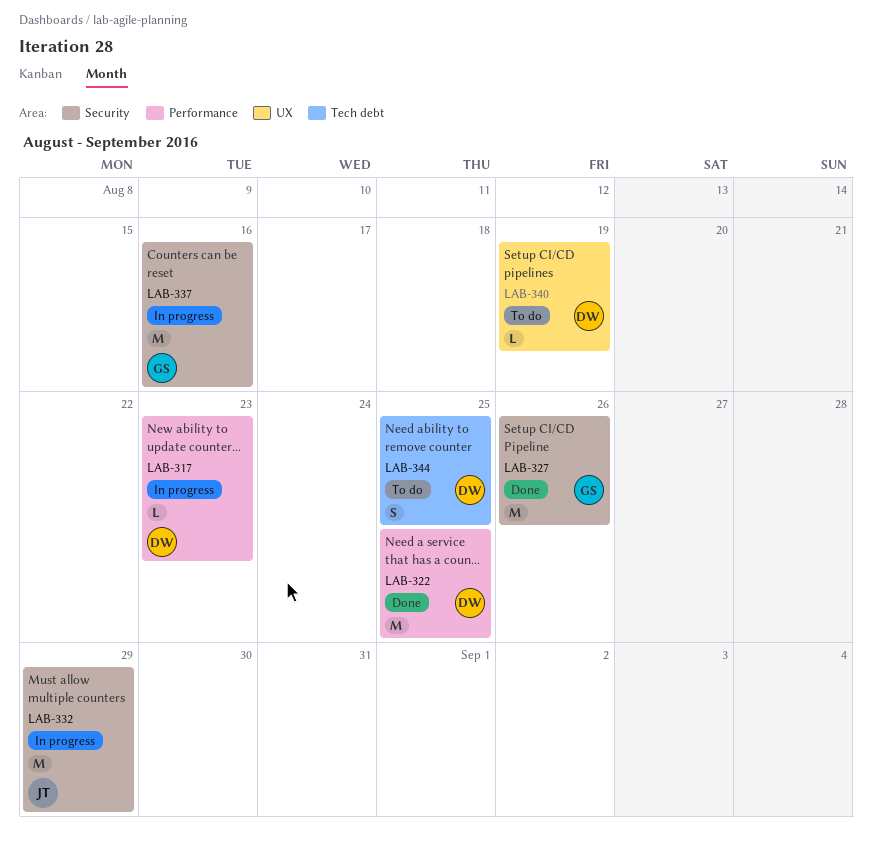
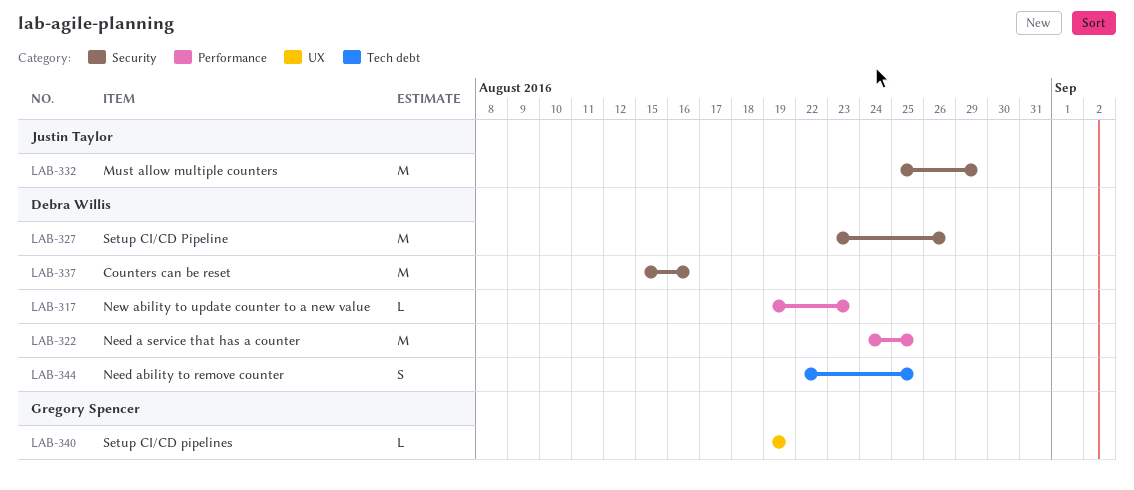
LAB-327, owner: Gregory Spencer -> Debra Willis
LAB-337, owner: Gregory Spencer -> Debra Willis
LAB-340, owner: Debra Willis -> Gregory Spencer

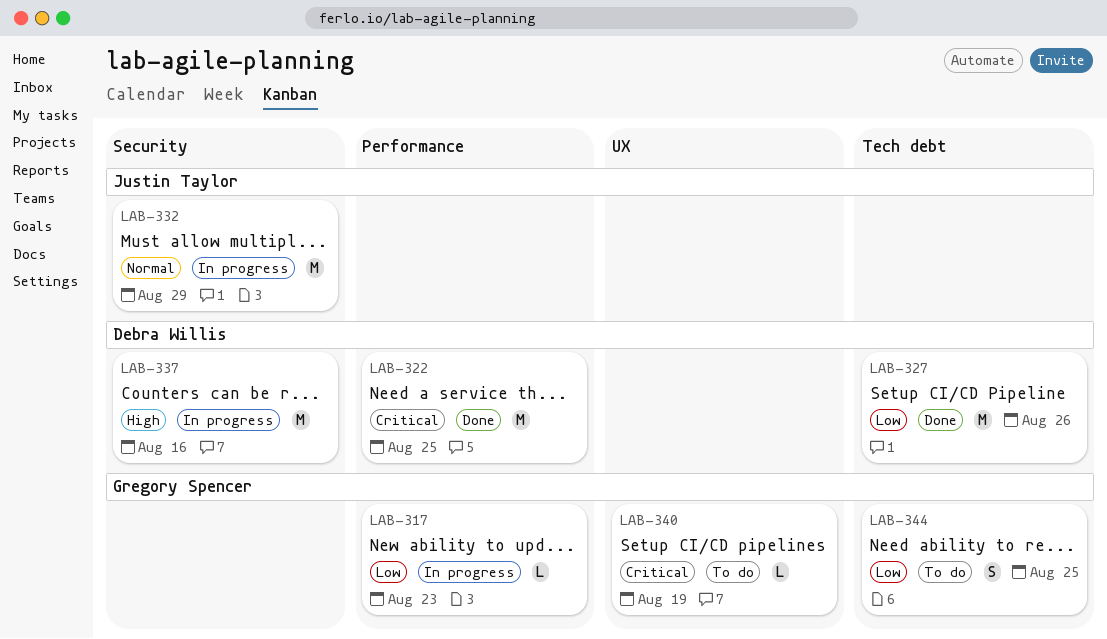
LAB-317, owner: Debra Willis -> Gregory Spencer
LAB-327, label: Security -> Tech debt
LAB-344, owner: Debra Willis -> Gregory Spencer

